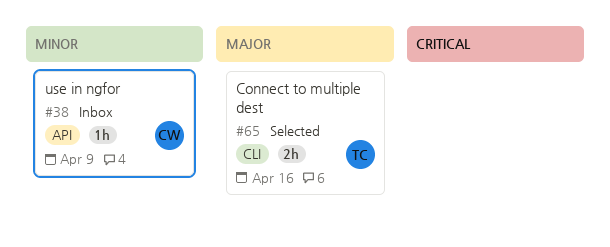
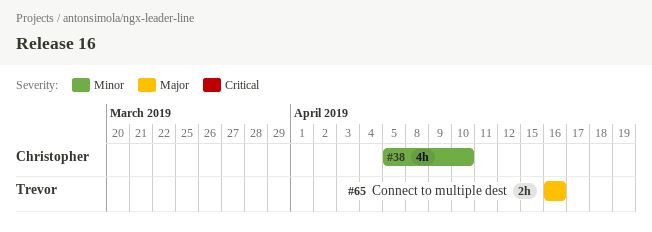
#38, estimate: 1h -> 4h
#38, due: Apr 9 -> Apr 10

